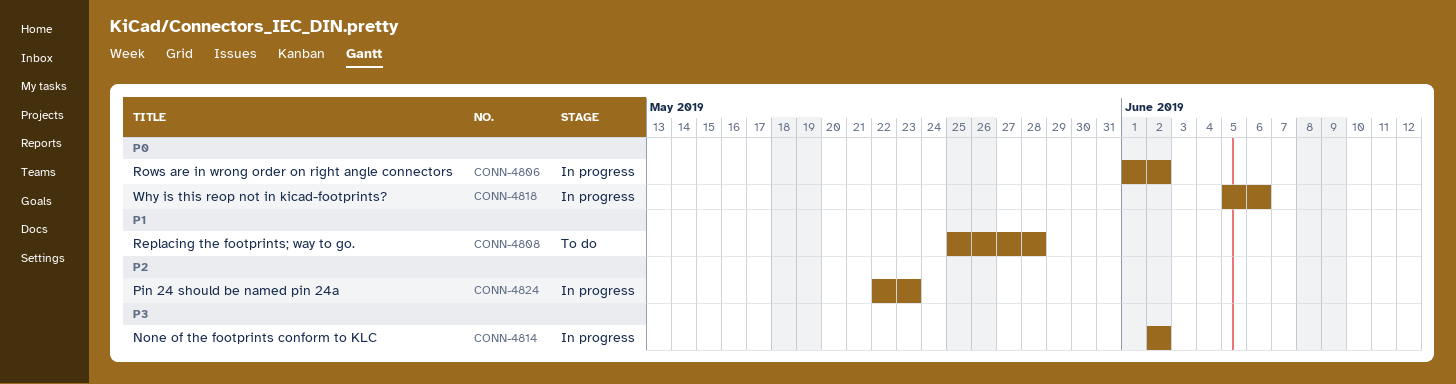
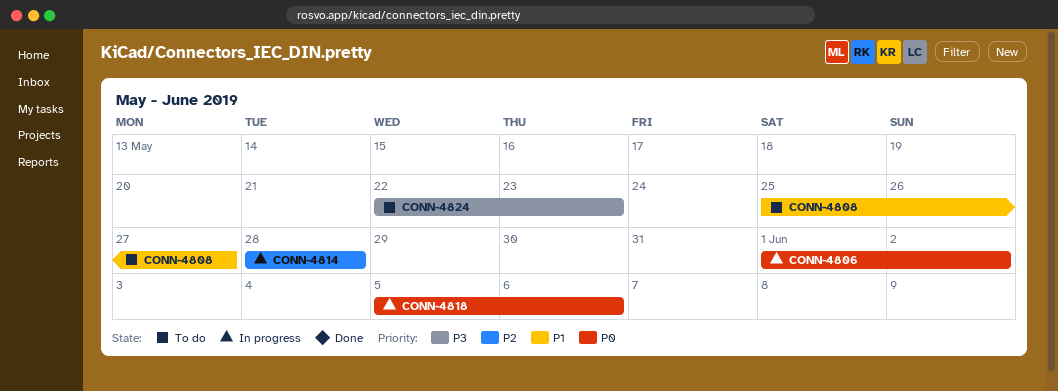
CONN-4808, due: May 28 -> May 27
CONN-4814, priority: P3 -> P2
CONN-4814, start: Jun 2 -> May 28
CONN-4814, due: Jun 2 -> May 28
CONN-4824, status: In progress -> To do
CONN-4824, priority: P2 -> P3

